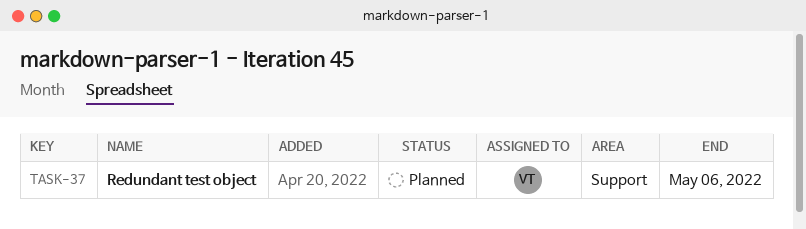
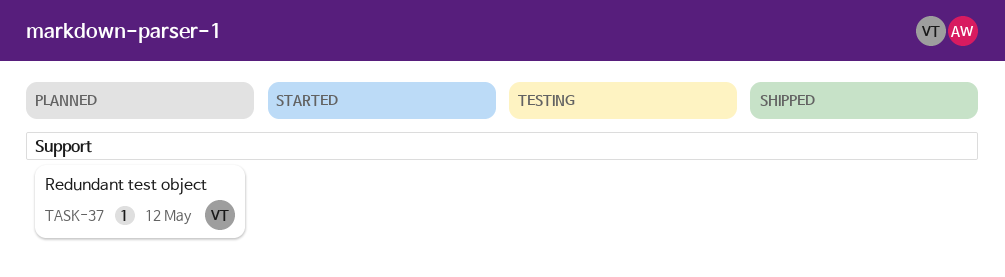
TASK-37, due: May 6 -> May 12

